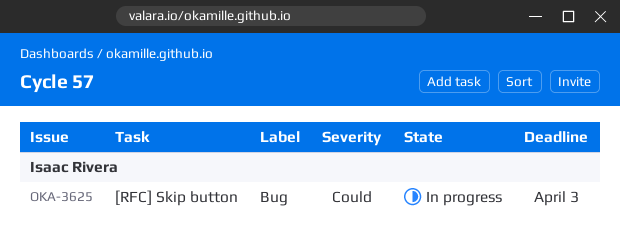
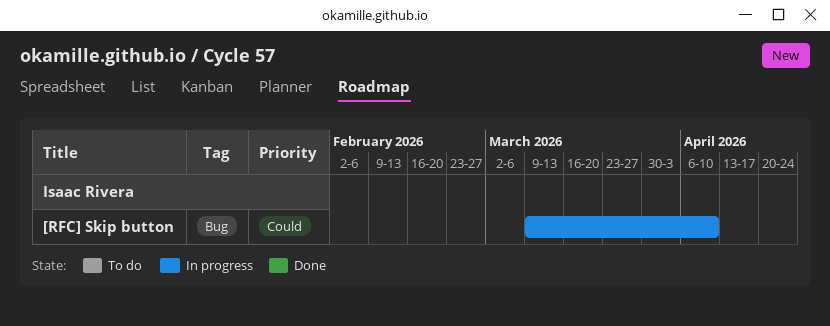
[RFC] Skip button, due: Apr 3 -> Apr 10

